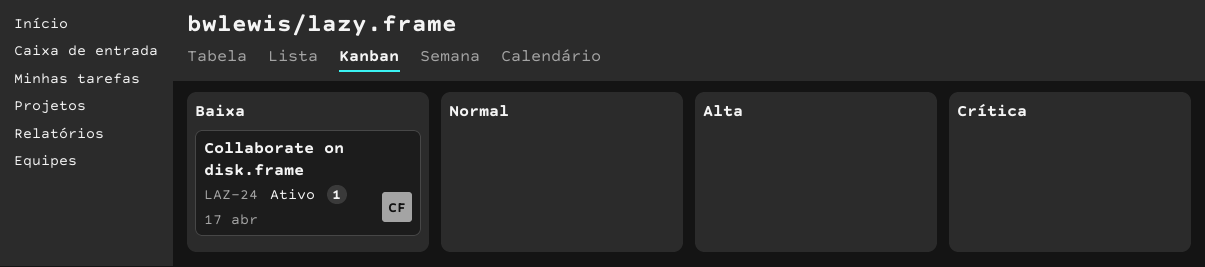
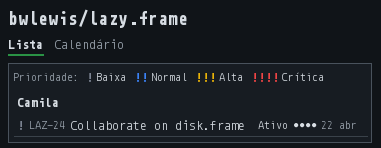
LAZ-24, estimate: 1 -> 4
LAZ-24, due: Apr 17 -> Apr 22

